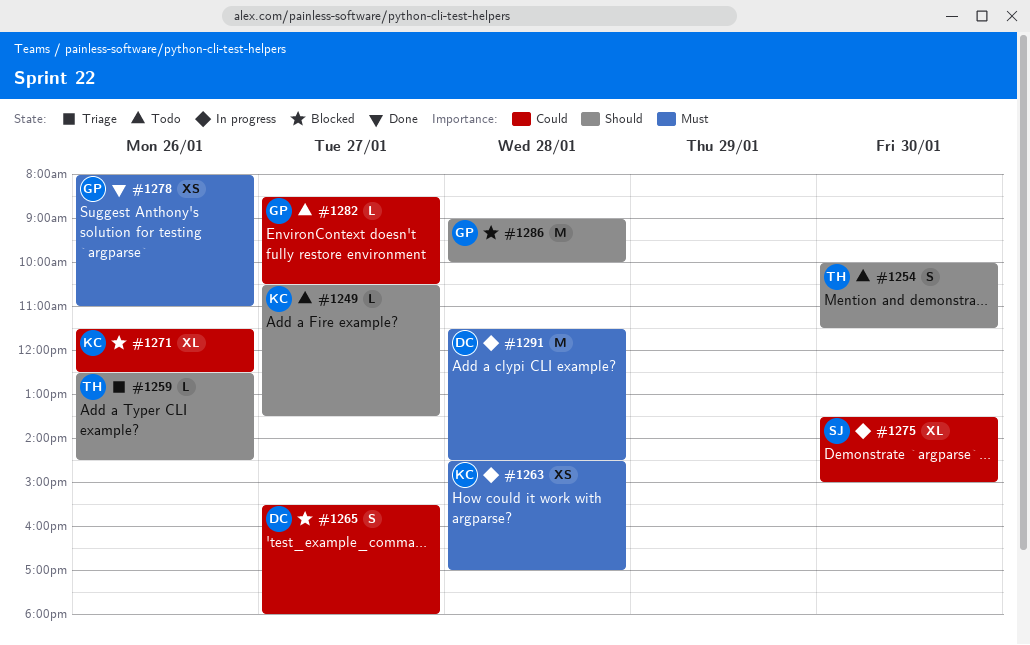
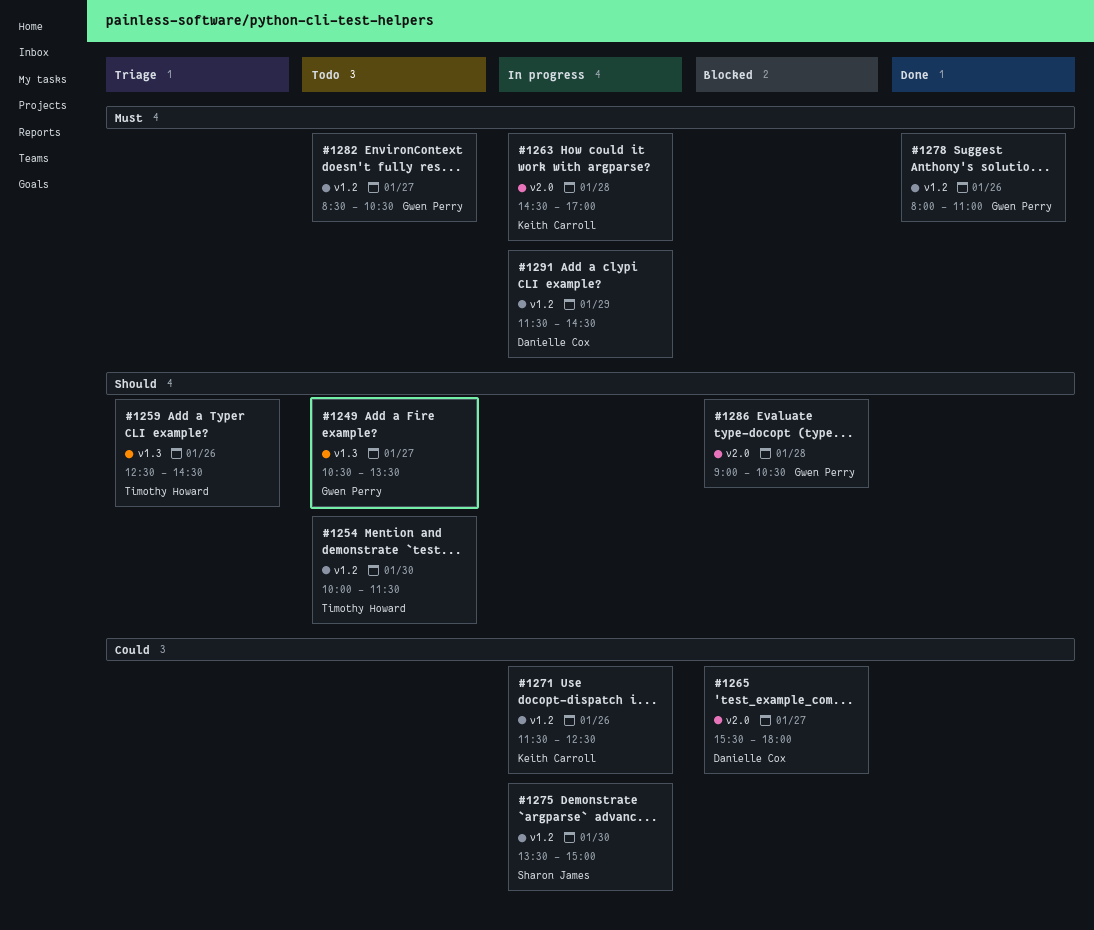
#1249, owner: Keith Carroll -> Gwen Perry
#1271, status: Blocked -> In progress
#1282, priority: Could -> Must
#1286, ends: 10:00 -> 10:30
#1291, day: Jan 28 -> Jan 29

